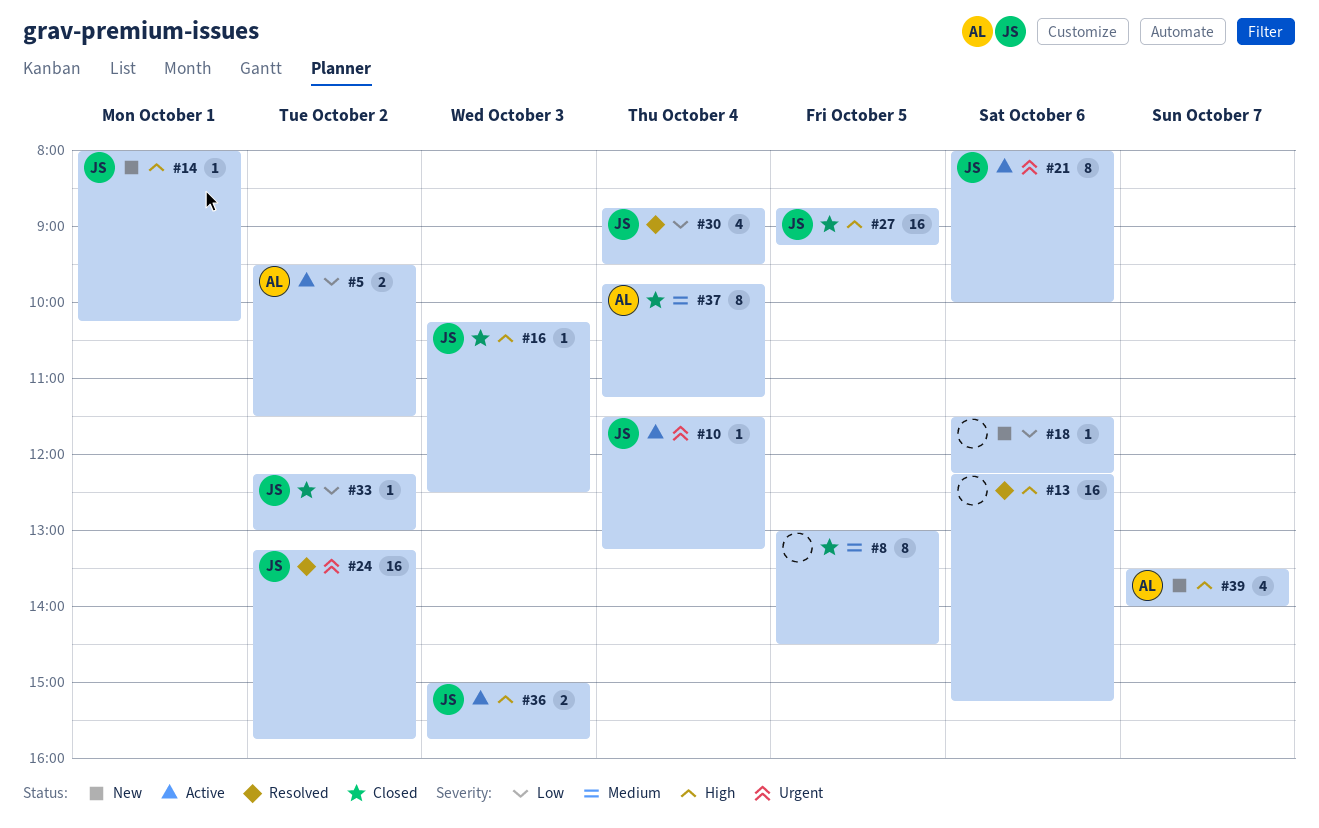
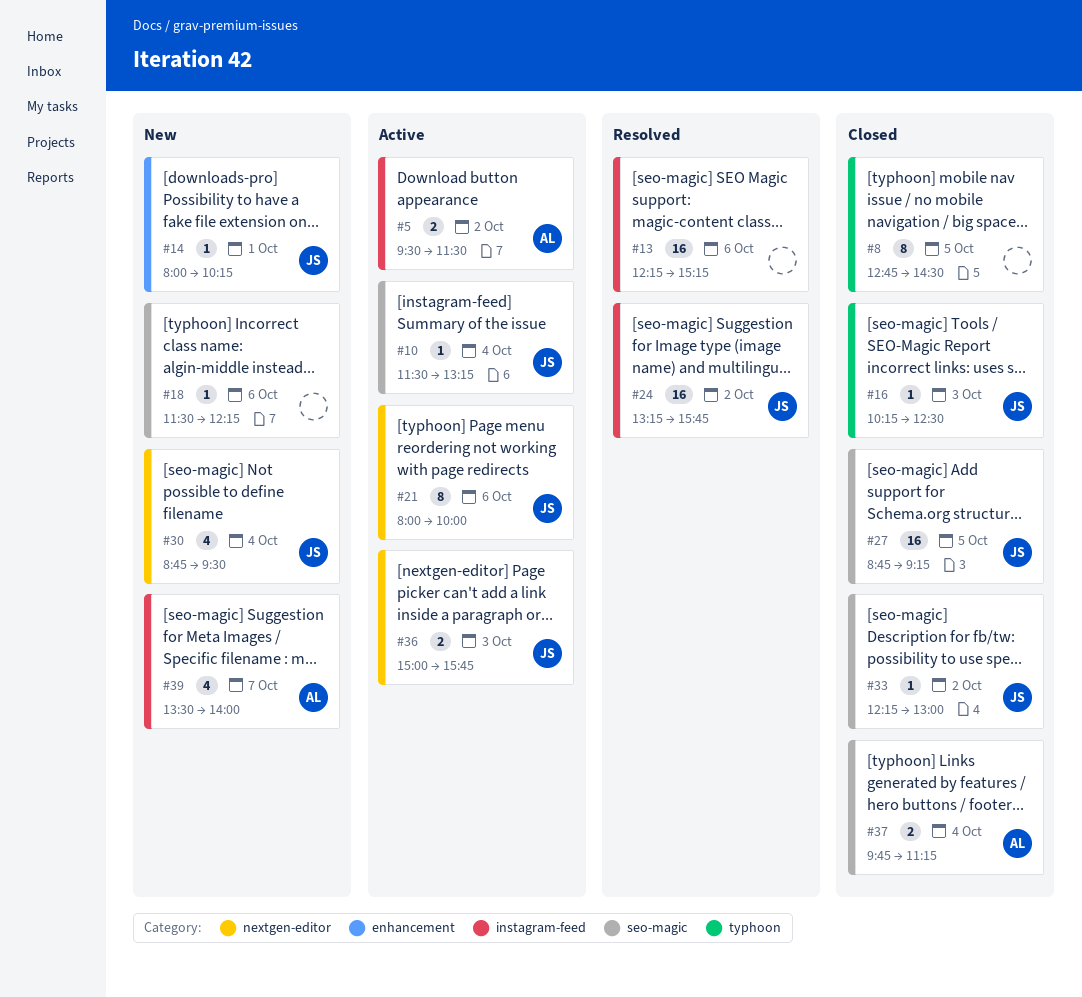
#8, begins: 13:00 -> 12:45
#30, status: Resolved -> New
#37, estimate: 8 -> 2

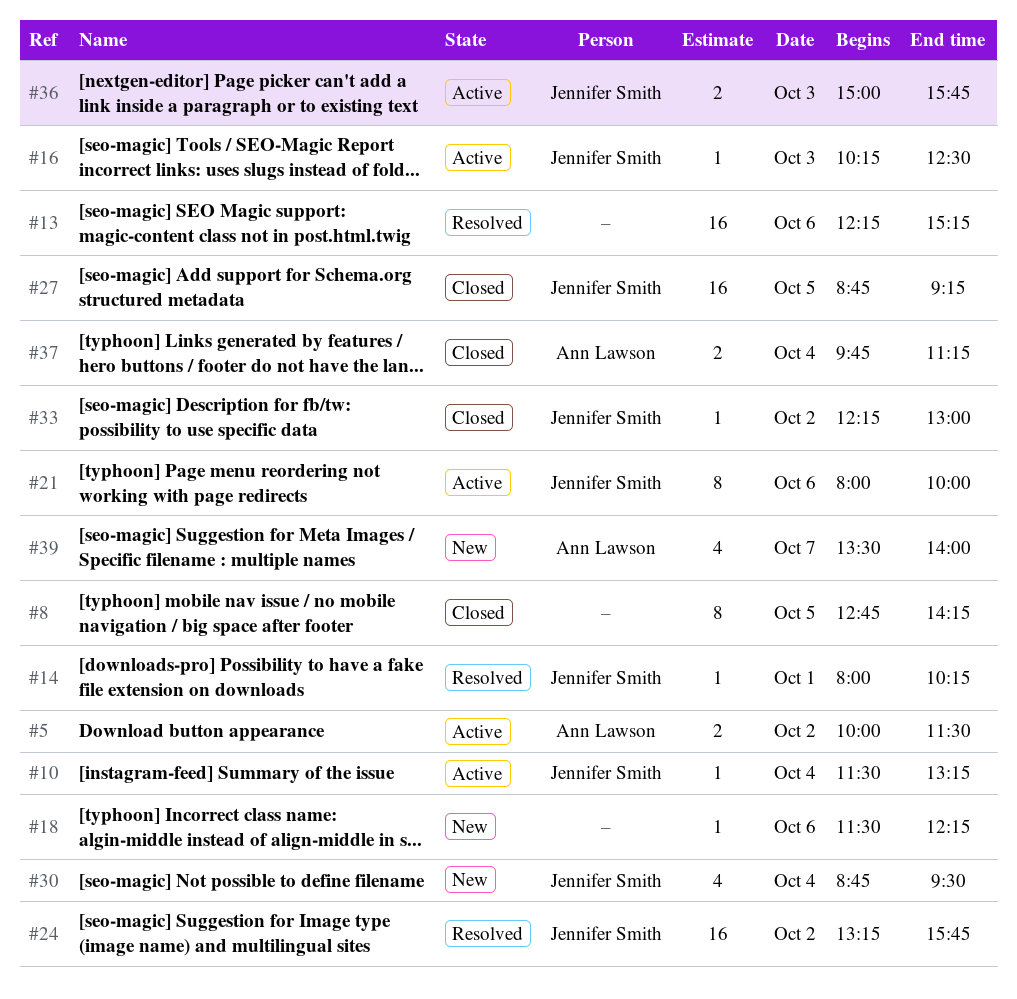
#5, begins: 09:30 -> 10:00
#8, ends: 14:30 -> 14:15
#14, status: New -> Resolved
#16, status: Closed -> Active

